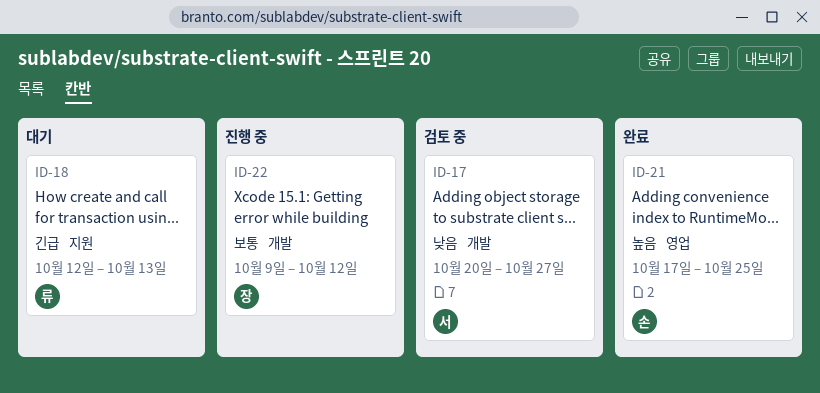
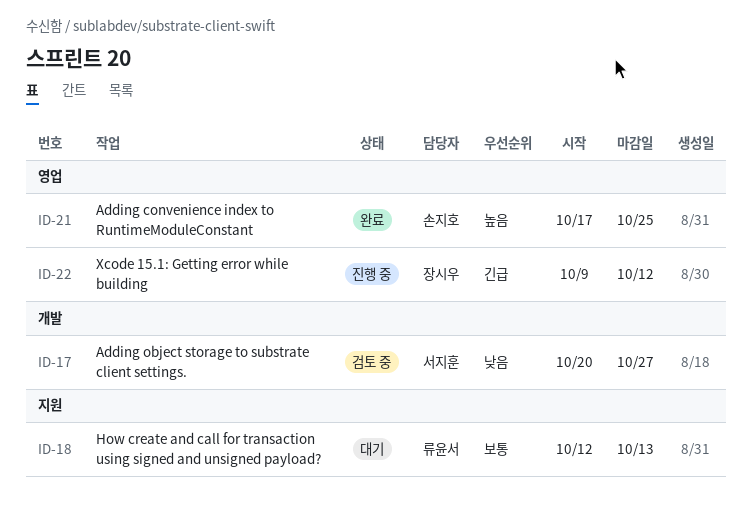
ID-18, priority: 긴급 -> 보통
ID-22, priority: 보통 -> 긴급
ID-22, label: 개발 -> 영업

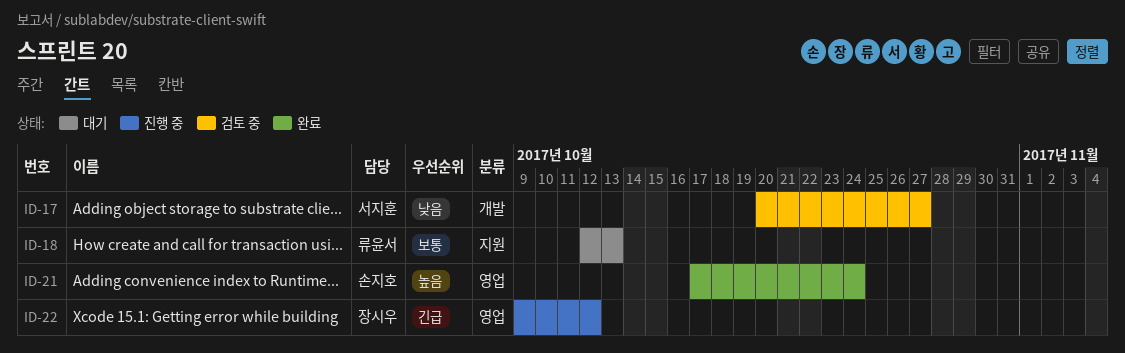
ID-21, due: Oct 25 -> Oct 24

